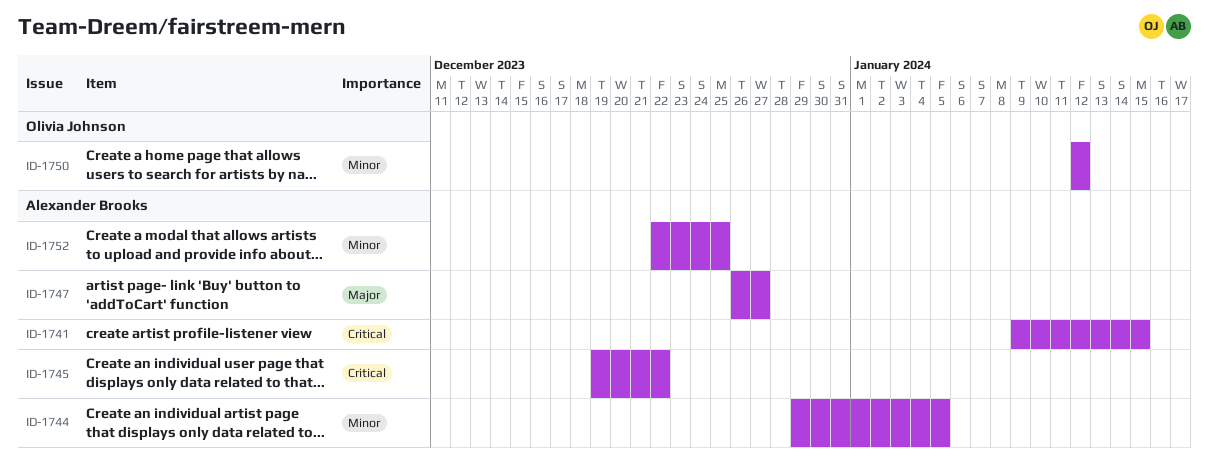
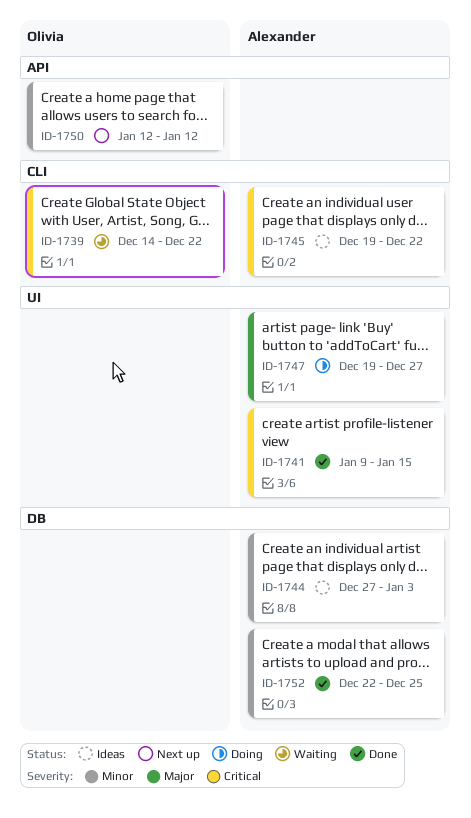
ID-1739: none -> present
ID-1744, start: Dec 29 -> Dec 27
ID-1744, due: Jan 5 -> Jan 3
ID-1747, start: Dec 26 -> Dec 19

